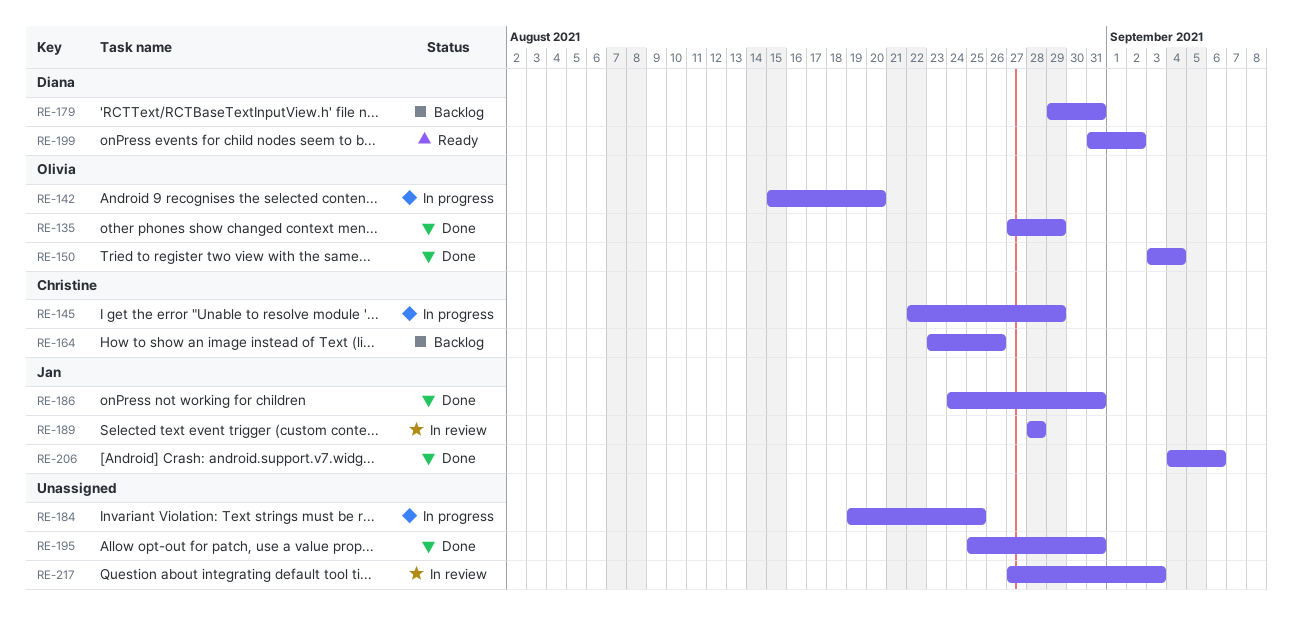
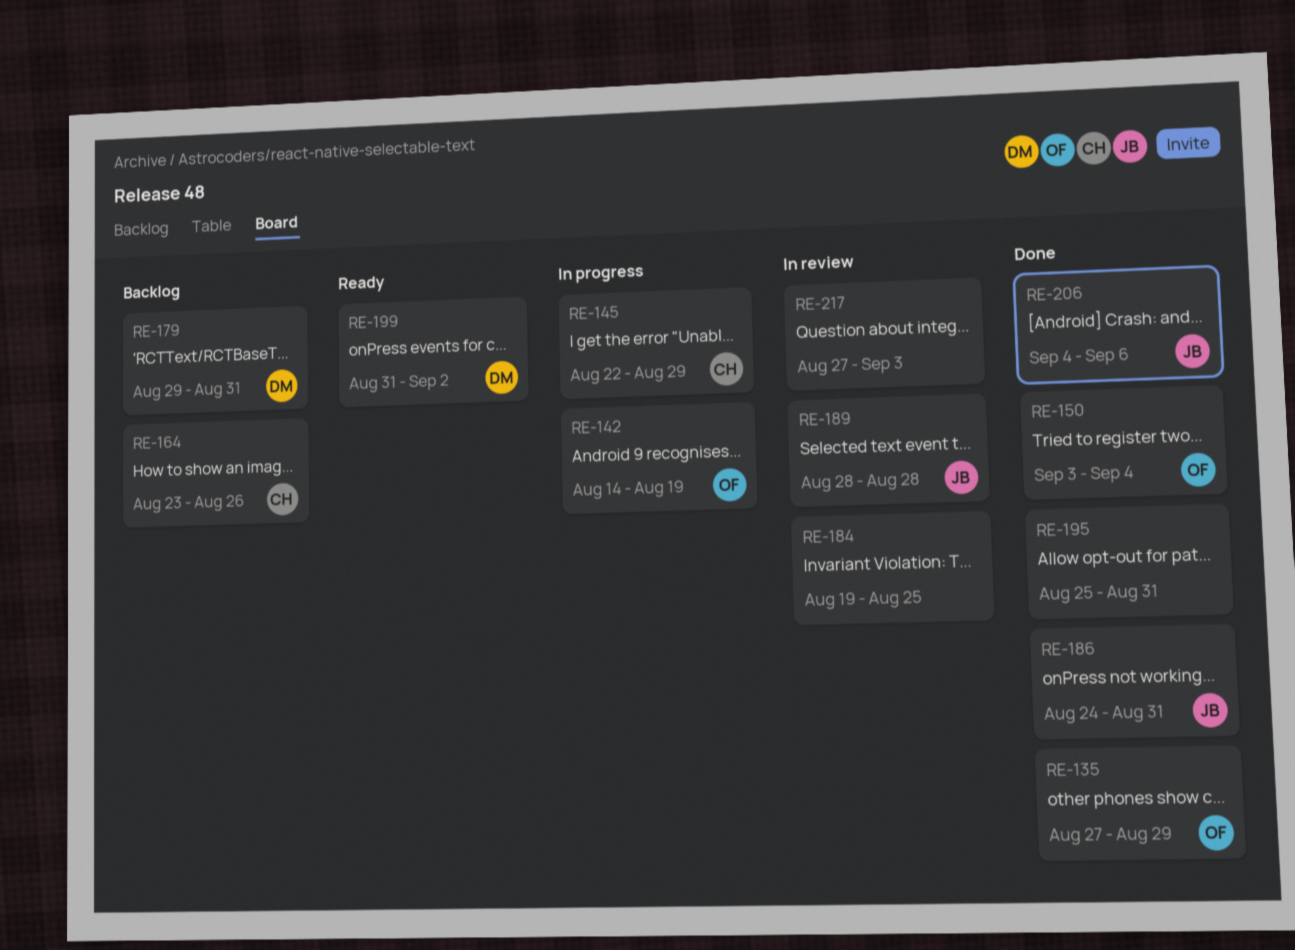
RE-142, start: Aug 15 -> Aug 14
RE-142, due: Aug 20 -> Aug 19
RE-184, status: In progress -> In review

